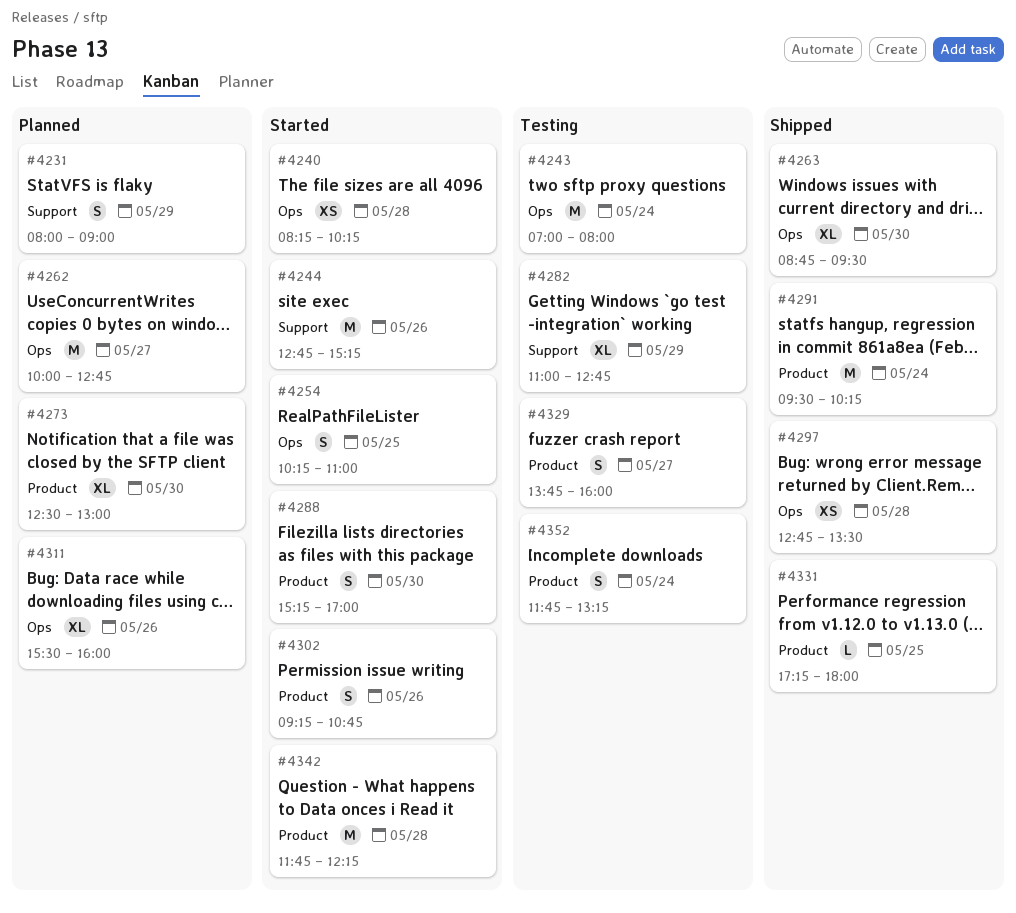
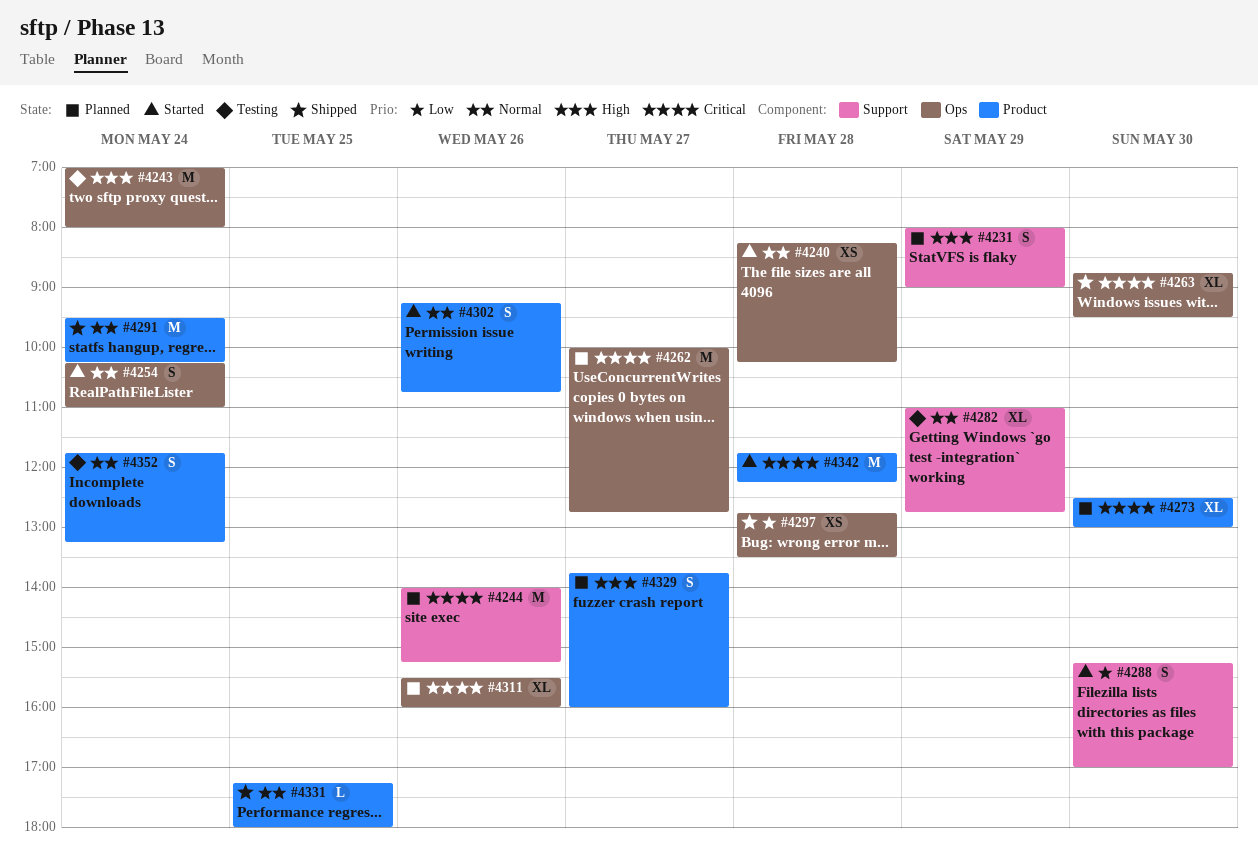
#4244, status: Started -> Planned
#4244, begins: 12:45 -> 14:00
#4254, day: May 25 -> May 24
#4288, label: Product -> Support
#4329, status: Testing -> Planned

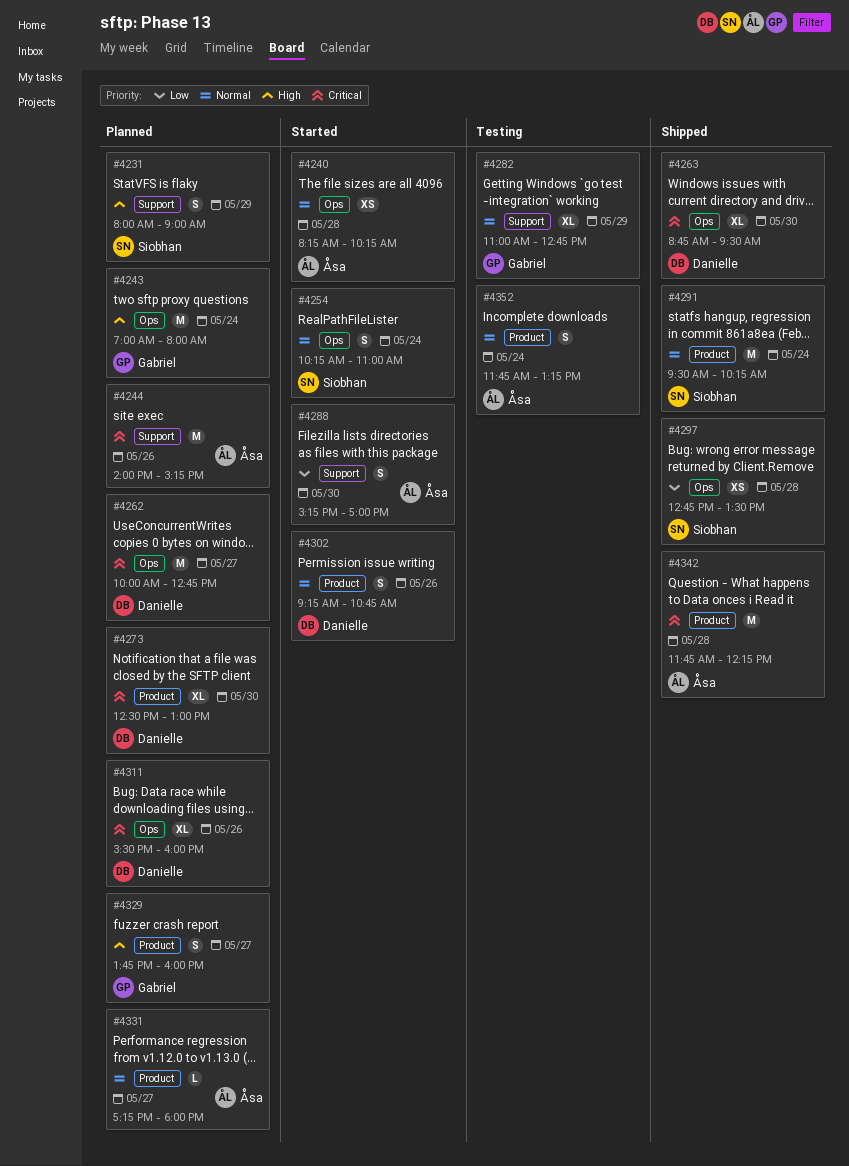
#4243, status: Testing -> Planned
#4331, status: Shipped -> Planned
#4331, day: May 25 -> May 27
#4342, status: Started -> Shipped

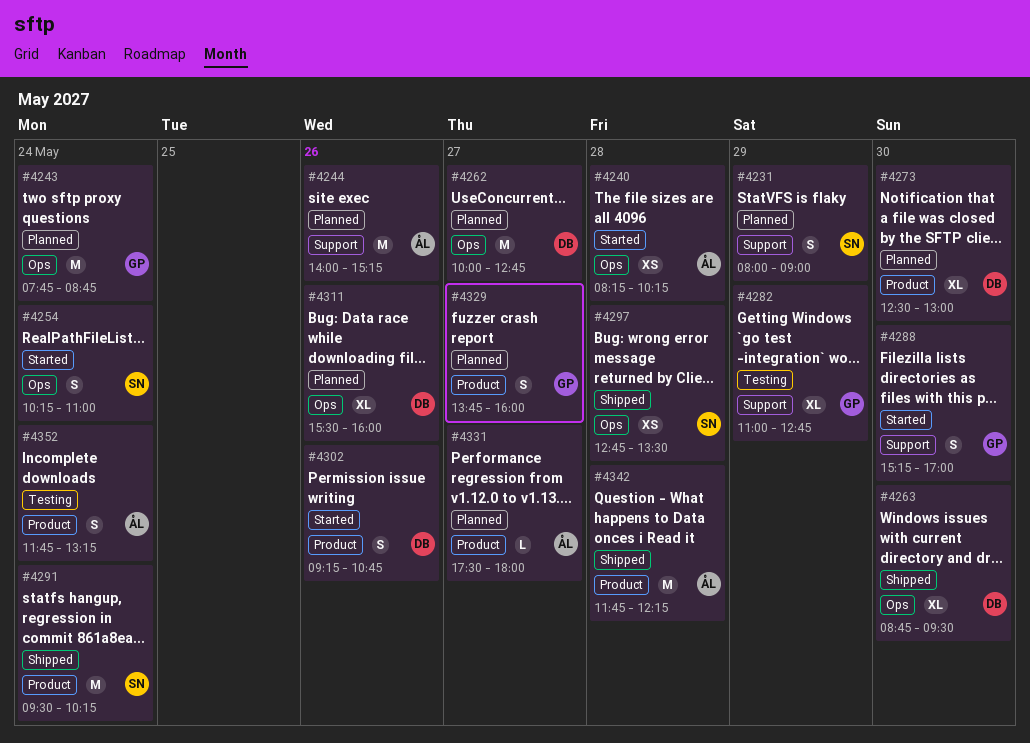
#4243, begins: 07:00 -> 07:45
#4243, ends: 08:00 -> 08:45
#4288, owner: Åsa -> Gabriel
#4331, begins: 17:15 -> 17:30

